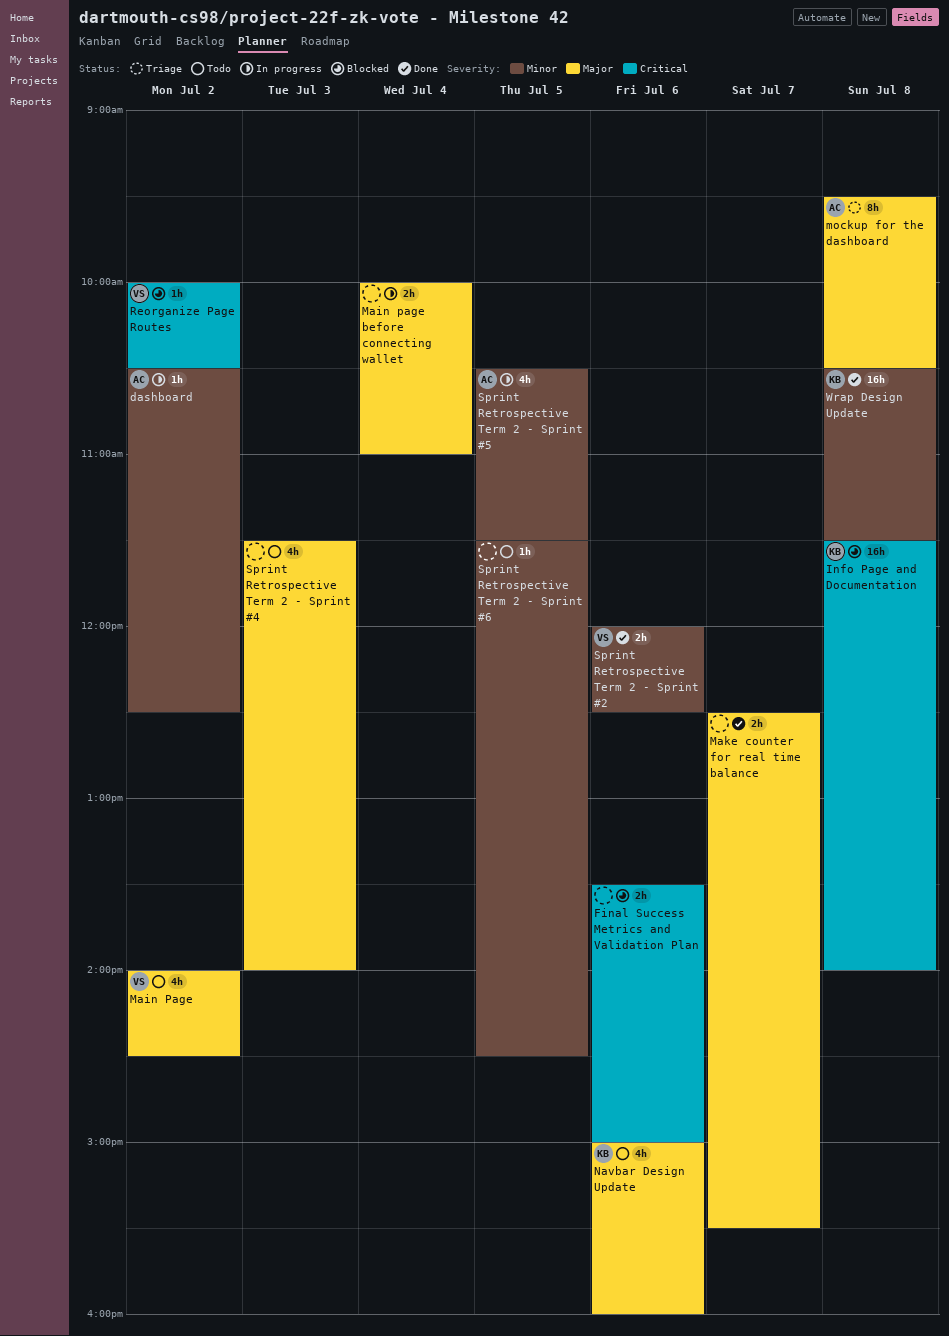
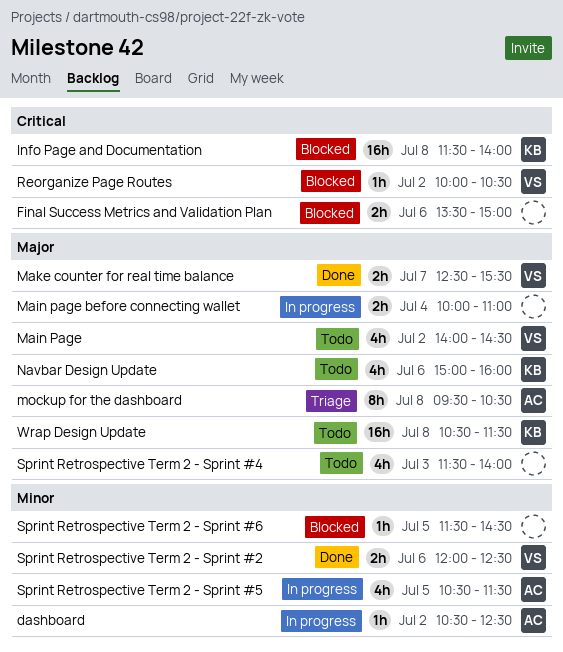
Make counter for real time balance, owner: none -> VS
Sprint Retrospective Term 2 - Sprint #6, status: Todo -> Blocked
Wrap Design Update, status: Done -> Todo
Wrap Design Update, priority: Minor -> Major

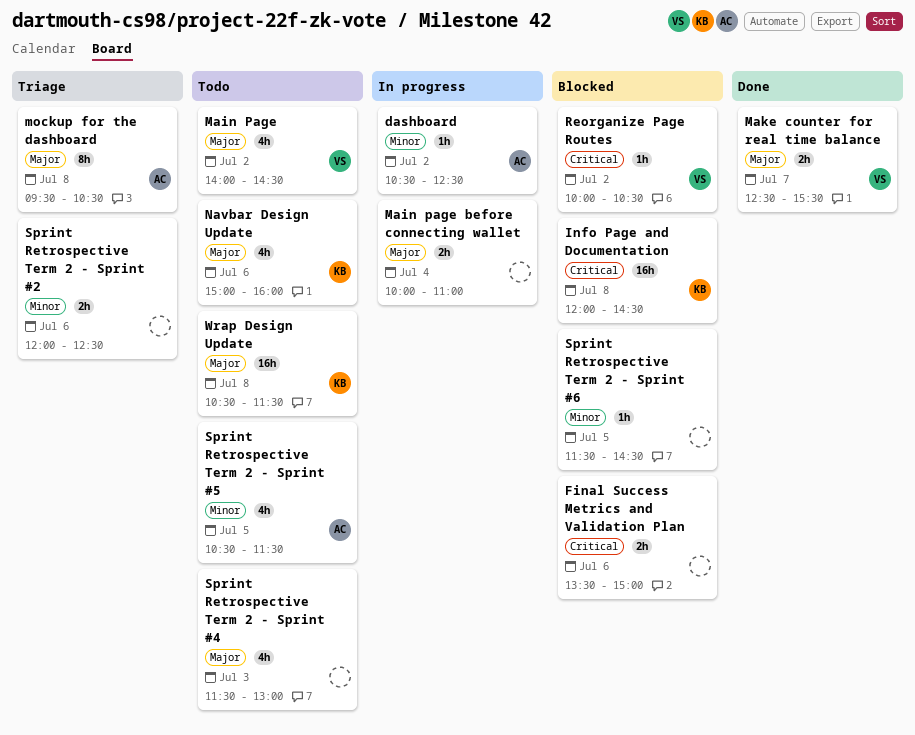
Info Page and Documentation, begins: 11:30 -> 12:00
Info Page and Documentation, ends: 14:00 -> 14:30
Sprint Retrospective Term 2 - Sprint #2, status: Done -> Triage
Sprint Retrospective Term 2 - Sprint #2, owner: VS -> none
Sprint Retrospective Term 2 - Sprint #4, ends: 14:00 -> 13:00
Sprint Retrospective Term 2 - Sprint #5, status: In progress -> Todo

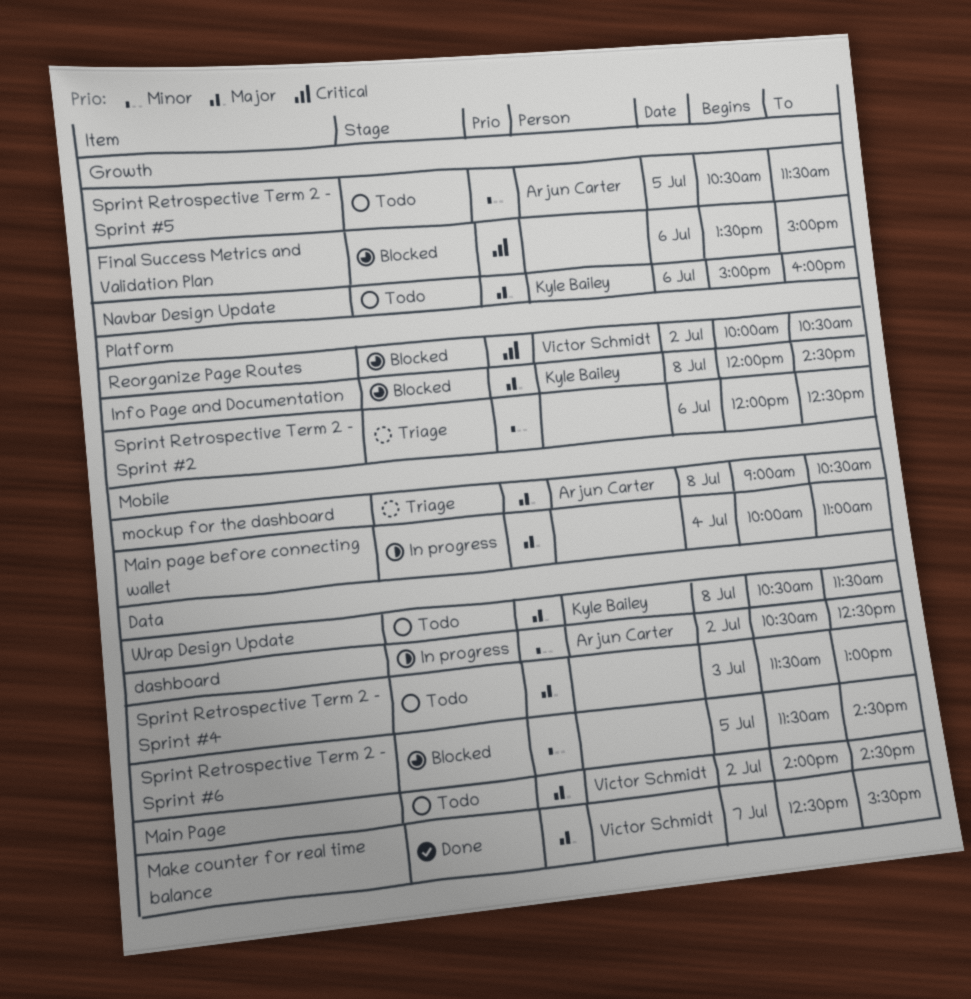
Info Page and Documentation, priority: Critical -> Major
mockup for the dashboard, begins: 09:30 -> 09:00

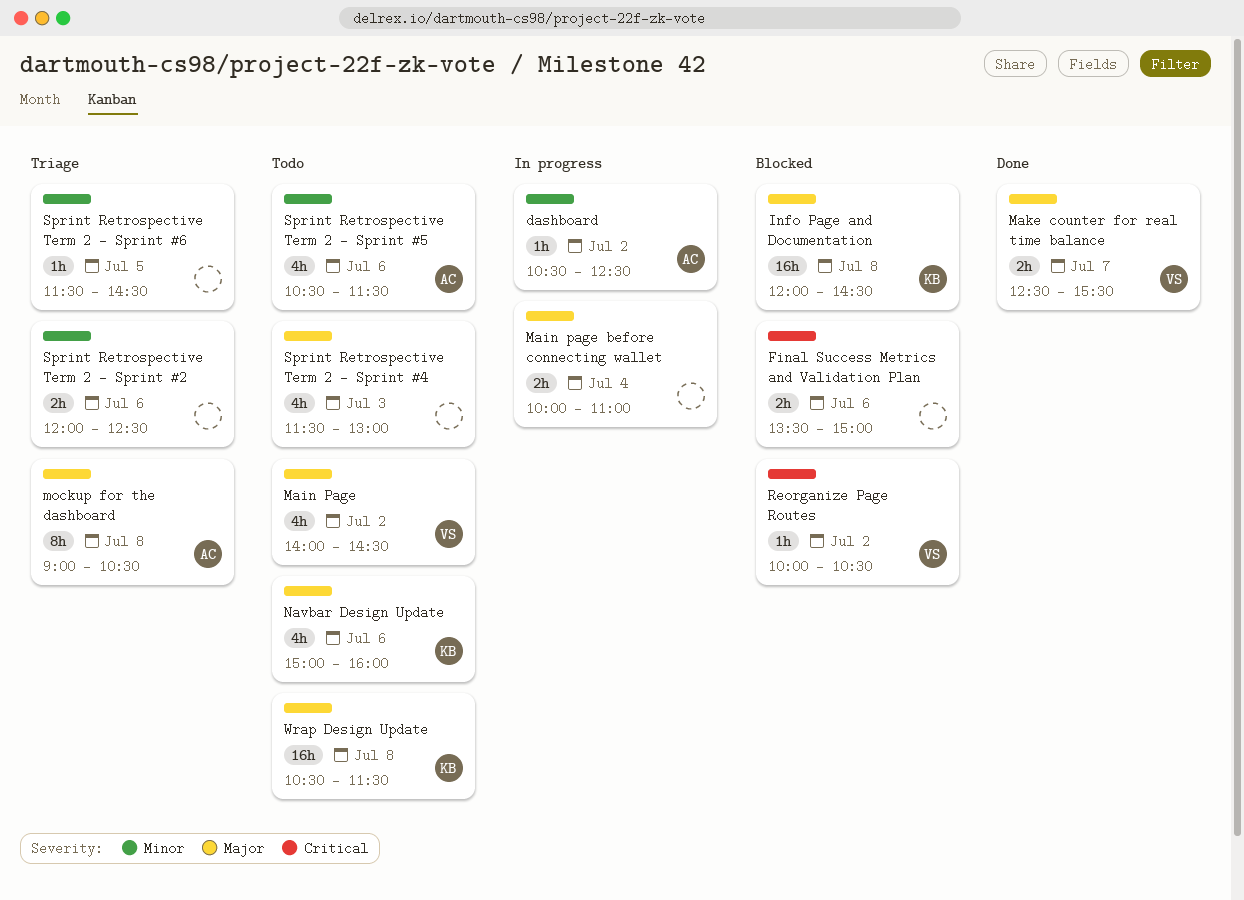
Sprint Retrospective Term 2 - Sprint #5, day: Jul 5 -> Jul 6
Sprint Retrospective Term 2 - Sprint #6, status: Blocked -> Triage

